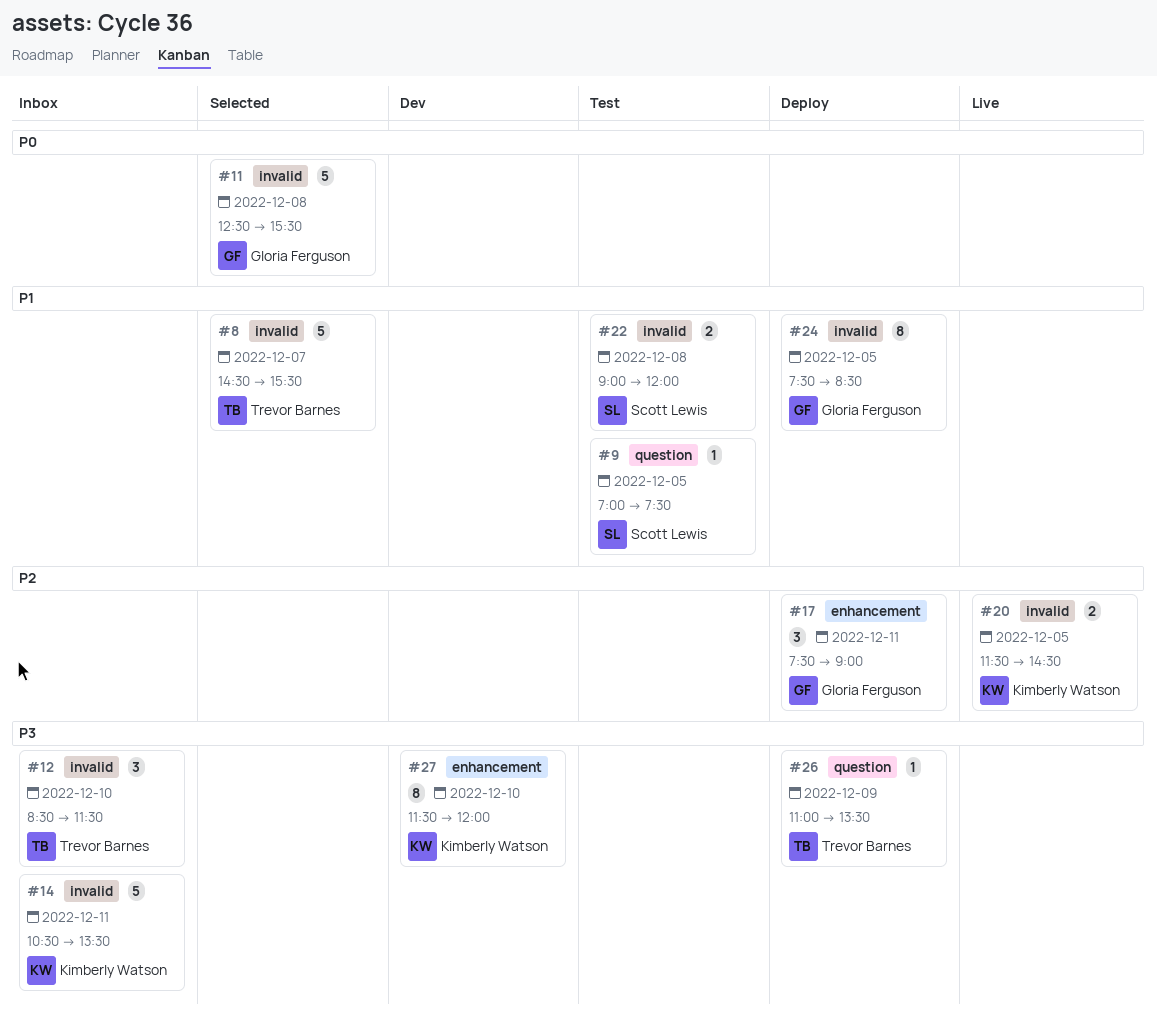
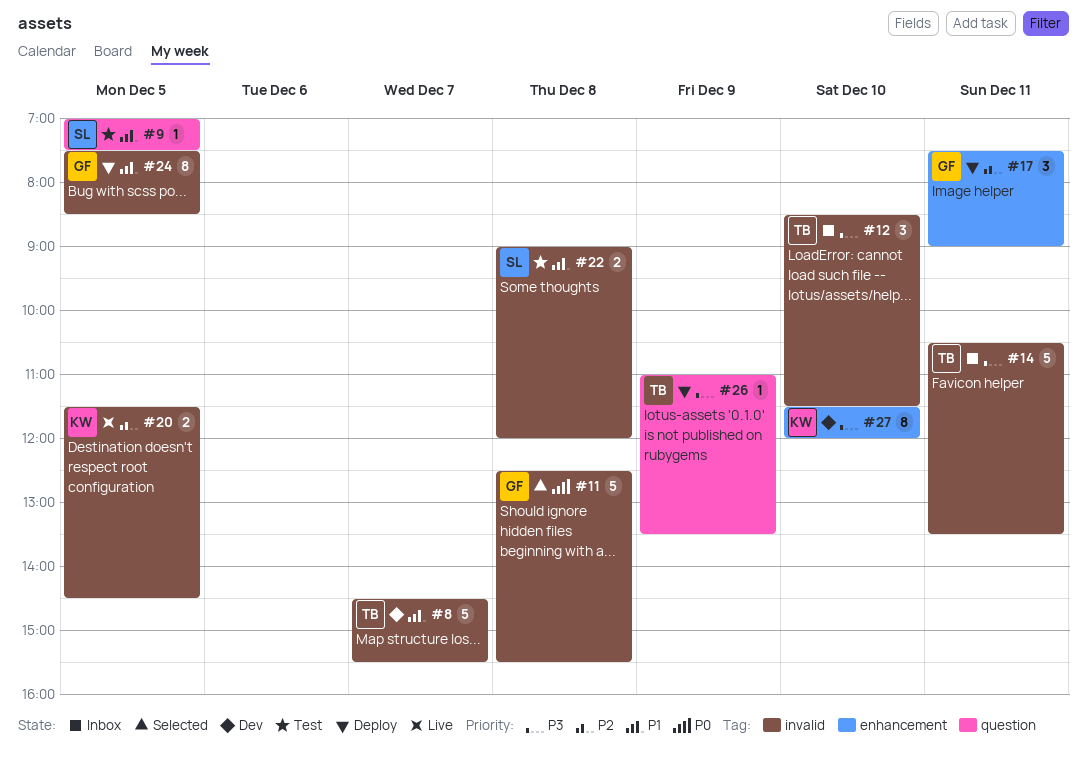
#8, status: Selected -> Dev
#14, owner: Kimberly Watson -> Trevor Barnes

